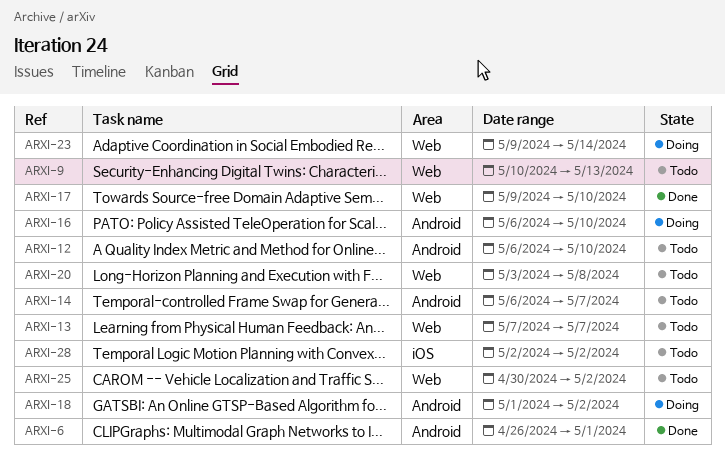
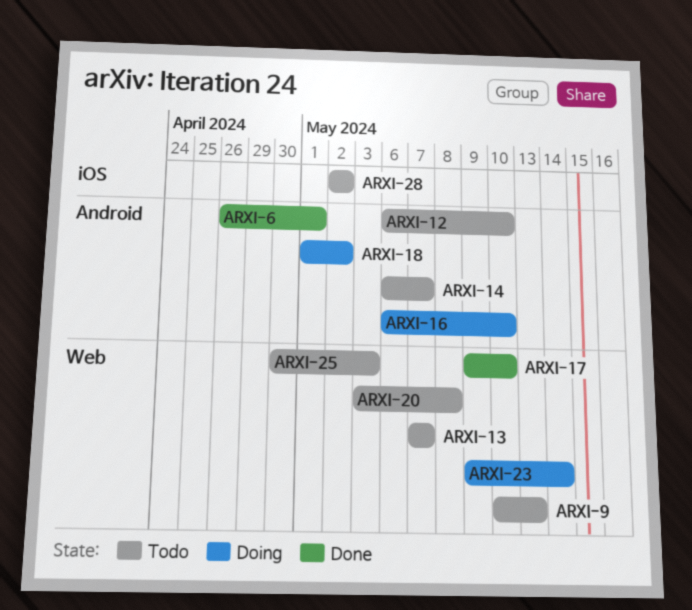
ARXI-25, due: May 2 -> May 3

